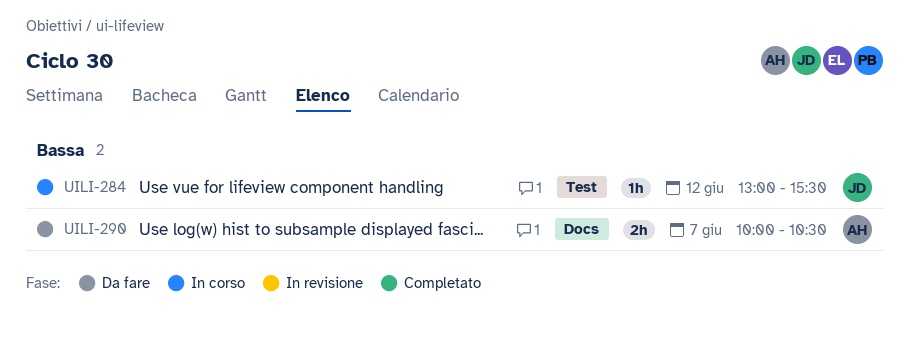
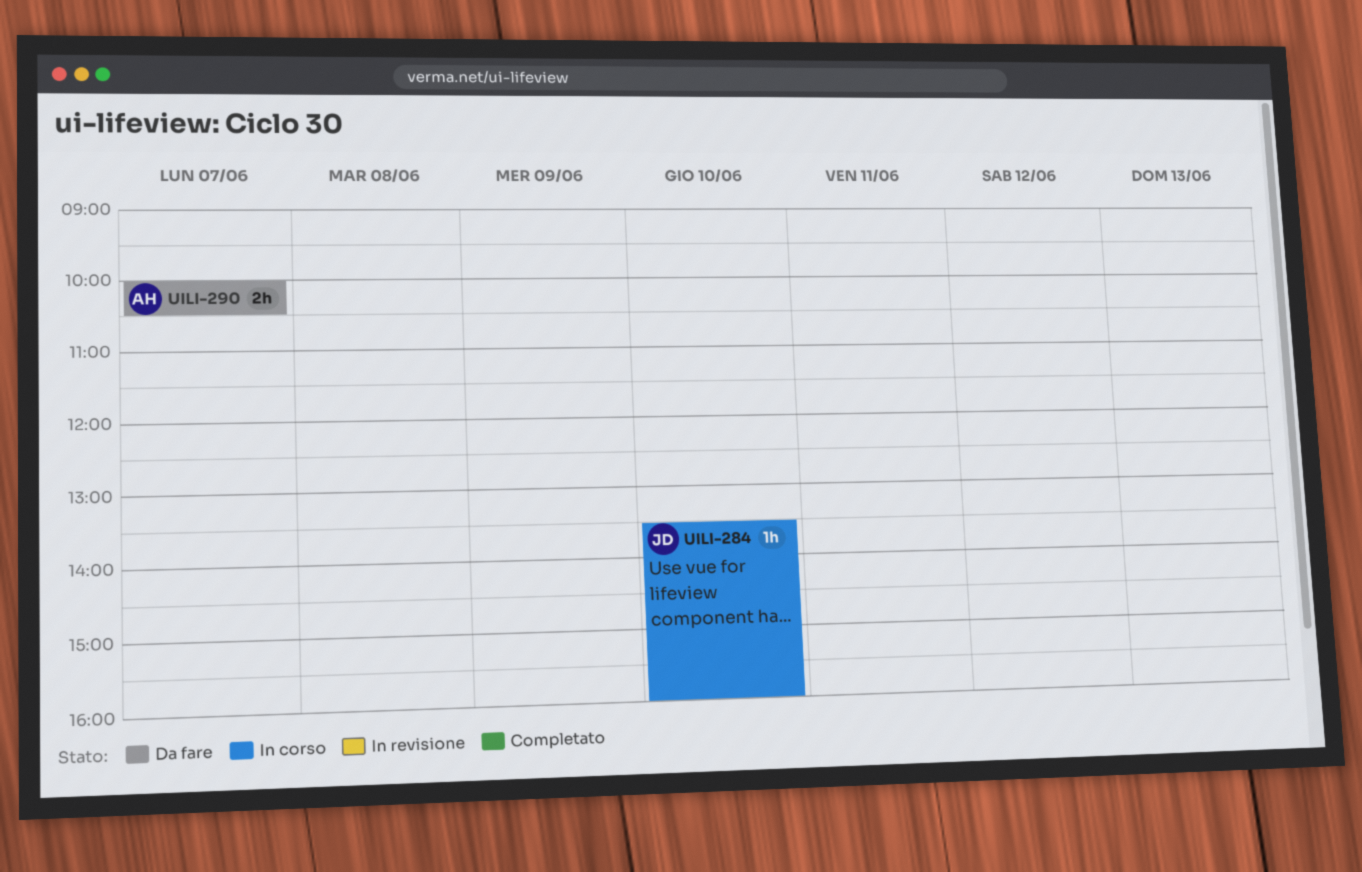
UILI-284, day: Jun 12 -> Jun 10
UILI-284, begins: 13:00 -> 13:30
UILI-284, ends: 15:30 -> 16:00

